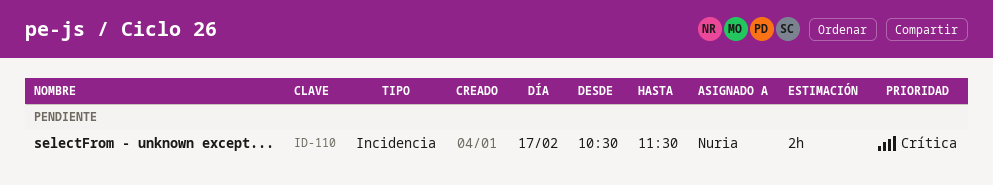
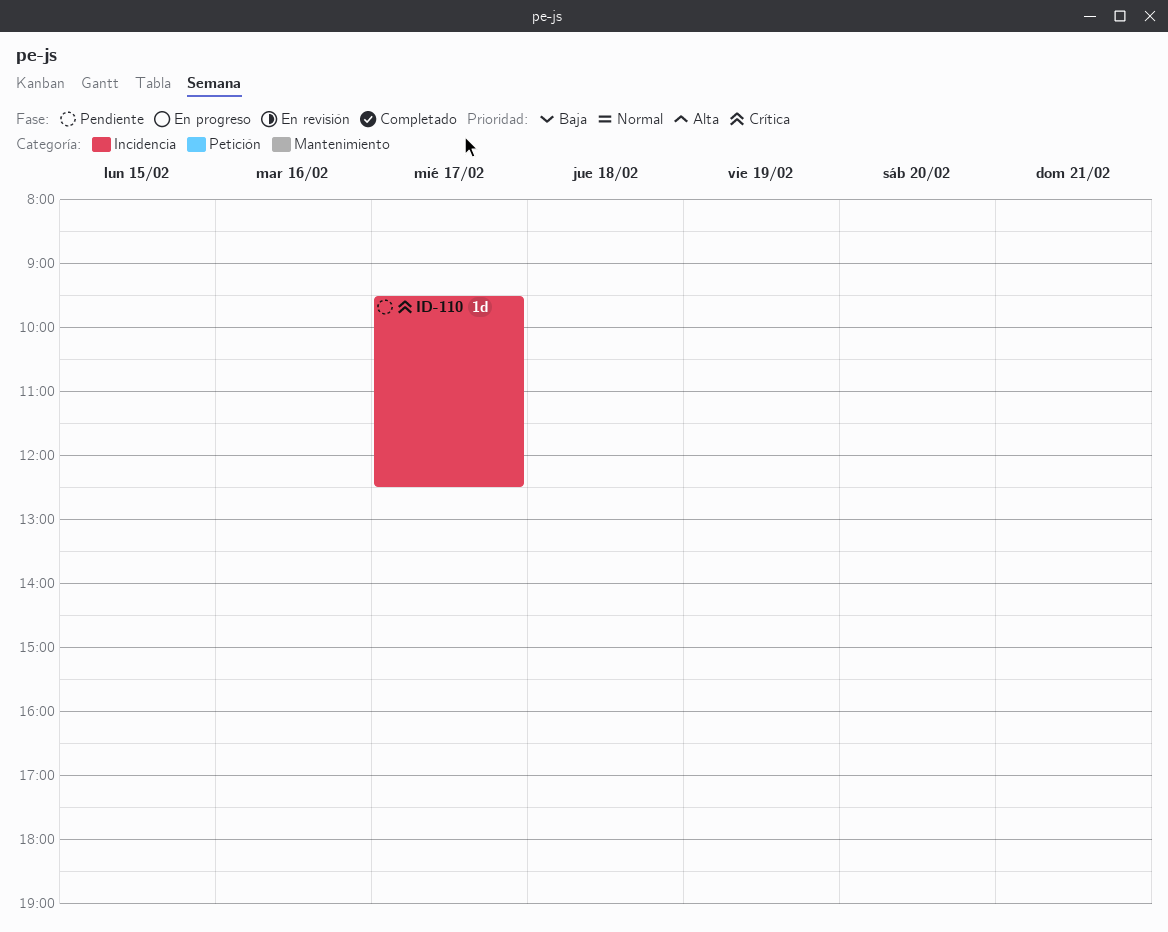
ID-110, estimate: 2h -> 1d
ID-110, begins: 10:30 -> 09:30
ID-110, ends: 11:30 -> 12:30

